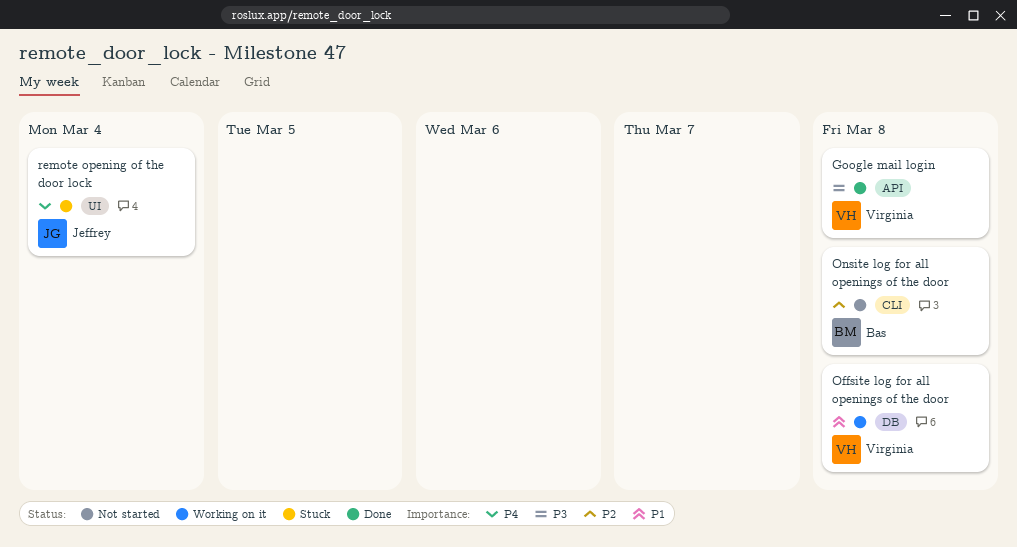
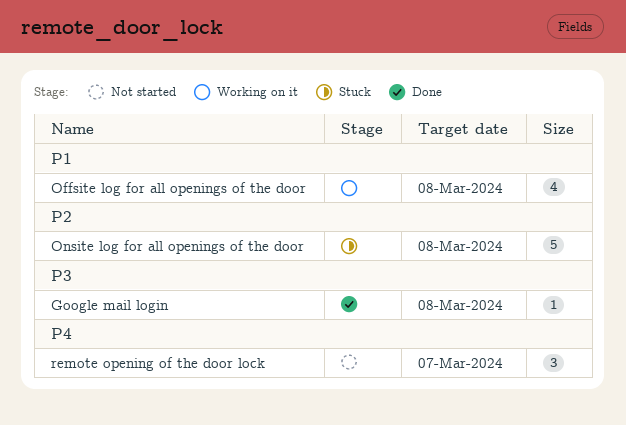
Onsite log for all openings of the door, status: Not started -> Stuck
remote opening of the door lock, status: Stuck -> Not started
remote opening of the door lock, due: Mar 4 -> Mar 7

